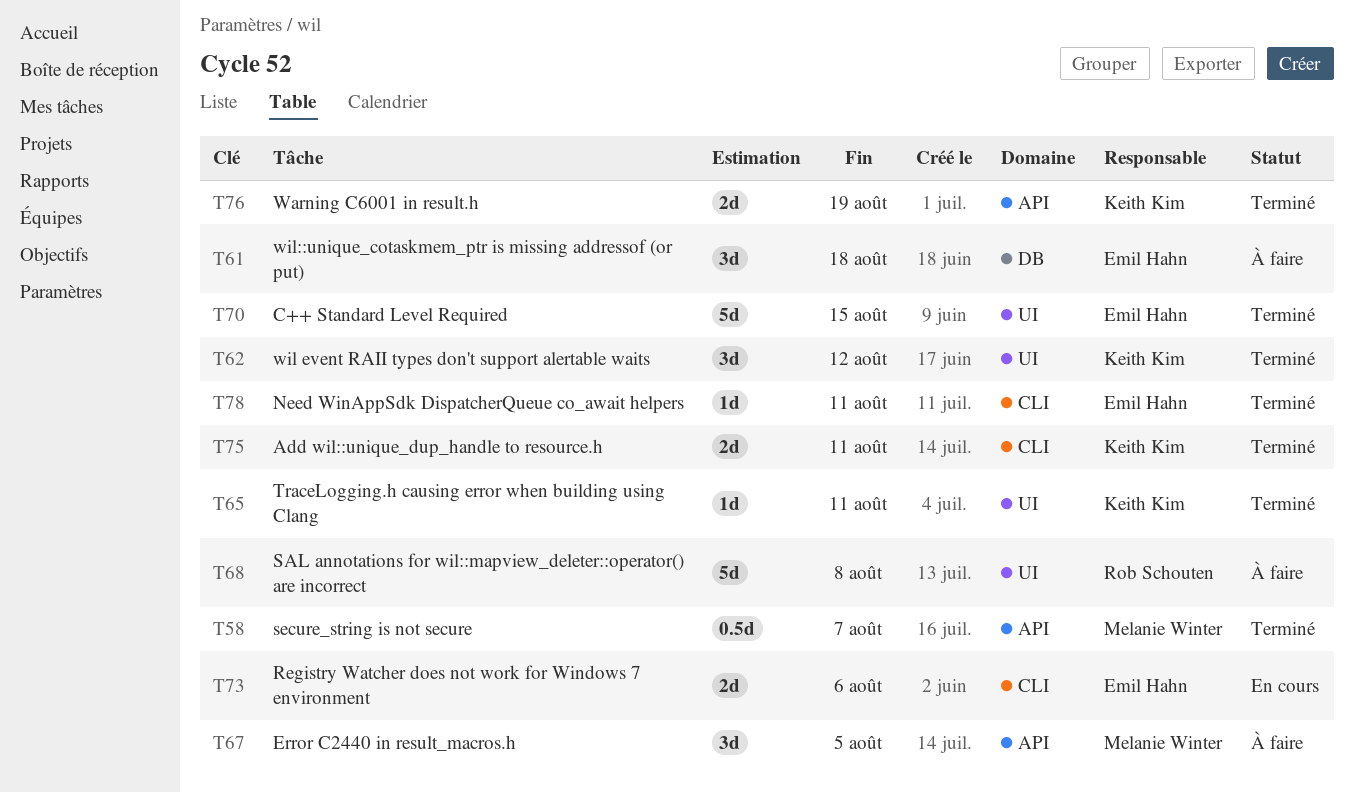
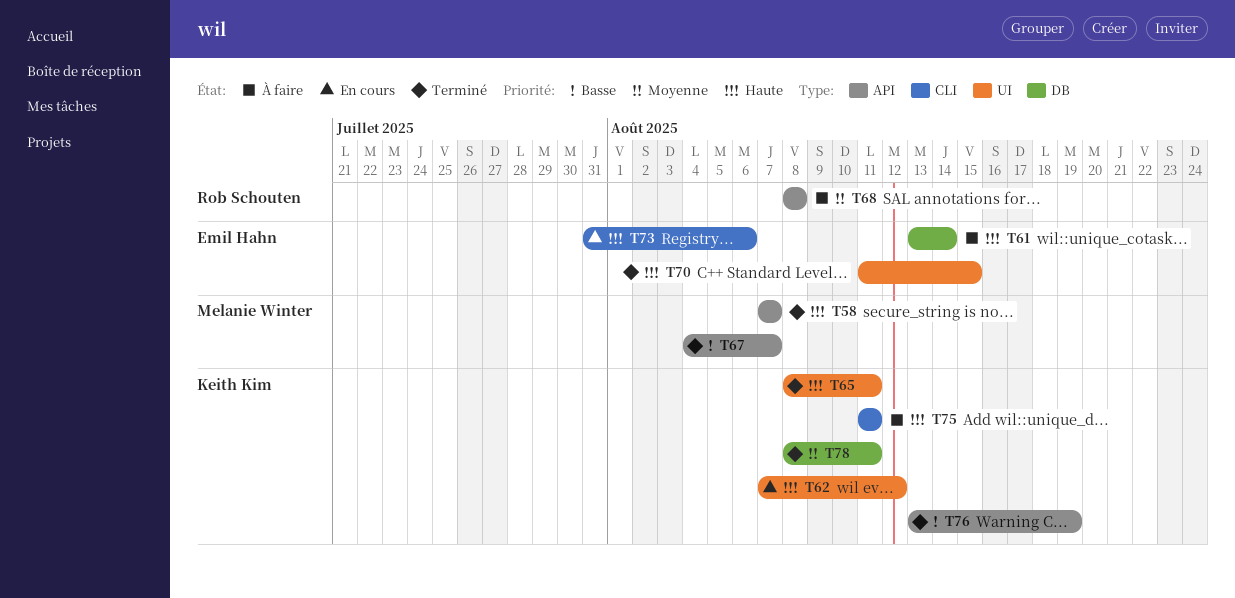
T61, due: Aug 18 -> Aug 14
T62, status: Terminé -> En cours
T67, status: À faire -> Terminé
T67, due: Aug 5 -> Aug 7
T68, label: UI -> API
T75, status: Terminé -> À faire
T78, owner: Emil Hahn -> Keith Kim
T78, label: CLI -> DB

